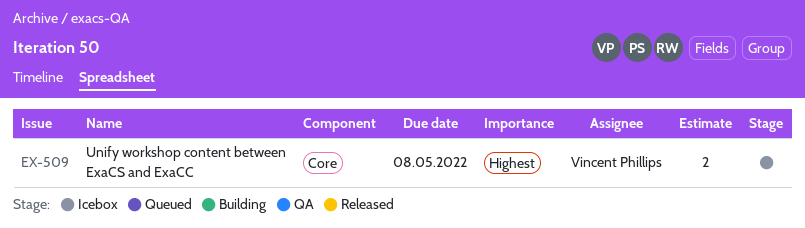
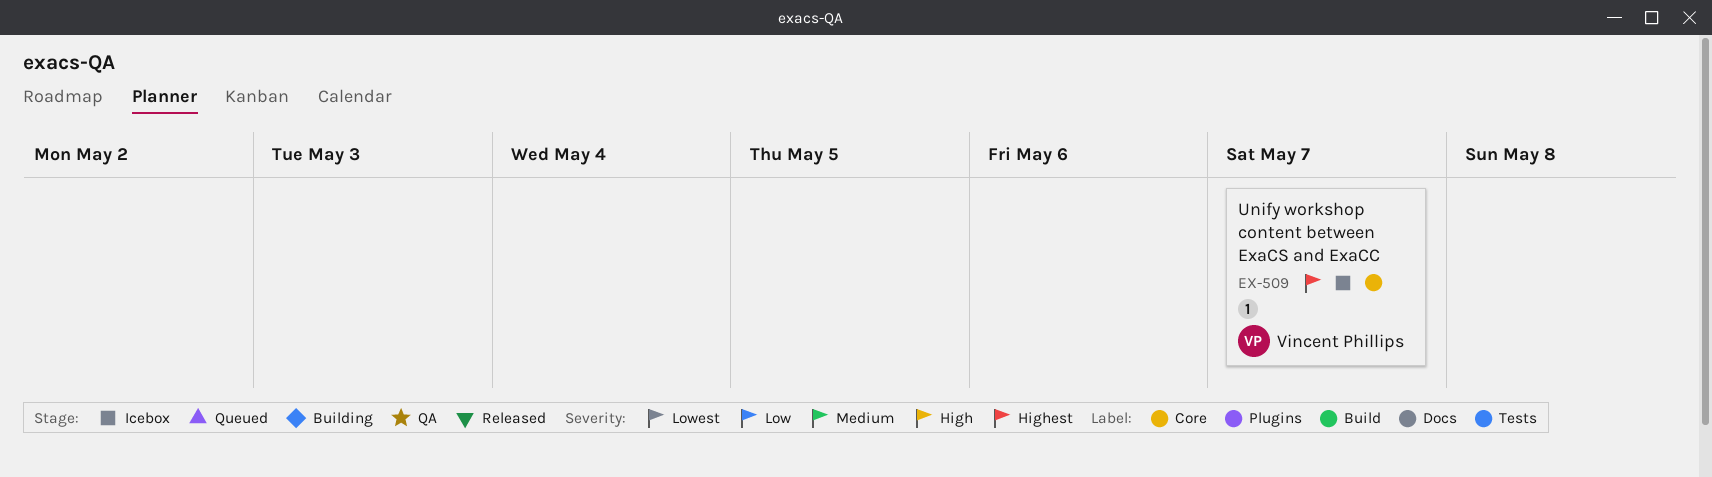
EX-509, estimate: 2 -> 1
EX-509, due: May 8 -> May 7

